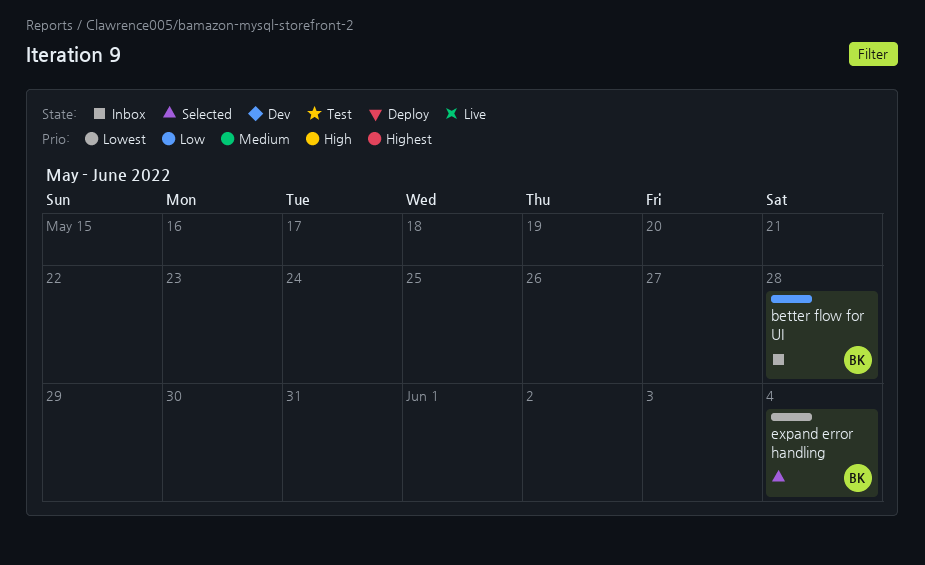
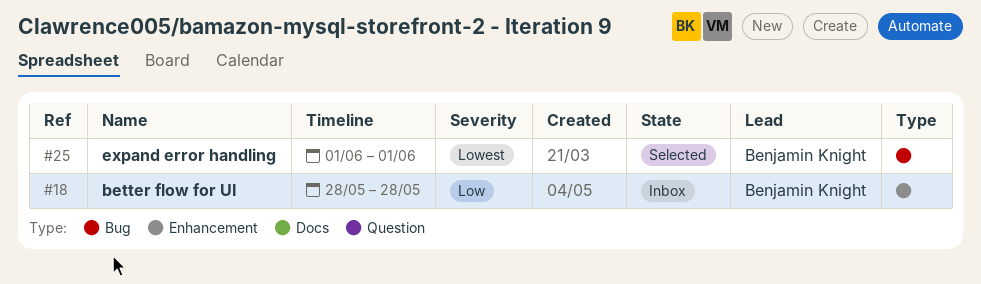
expand error handling, due: Jun 4 -> Jun 1

